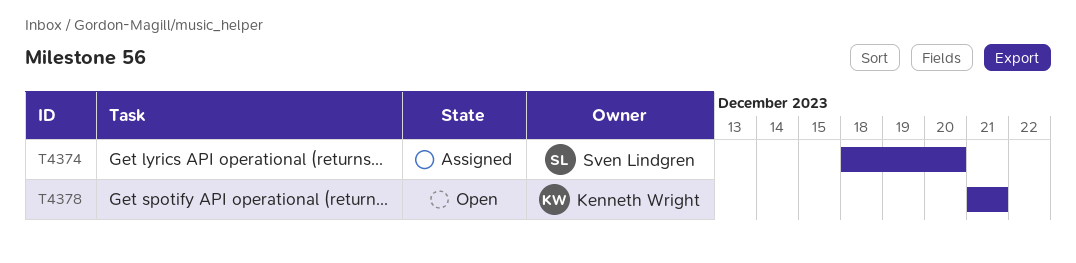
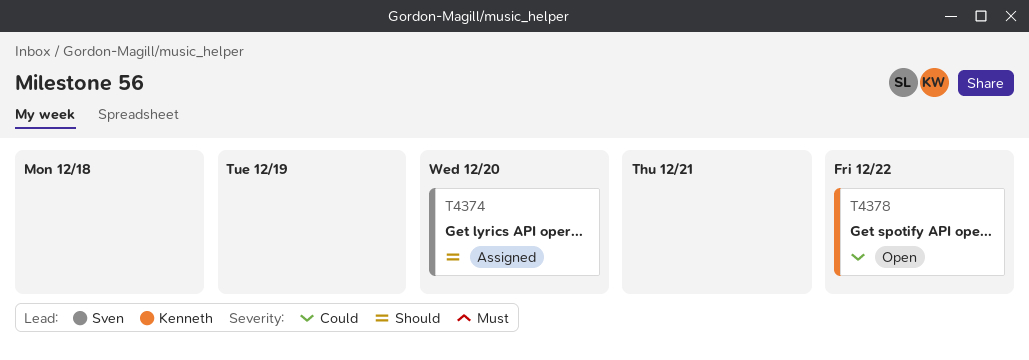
T4378, due: Dec 21 -> Dec 22

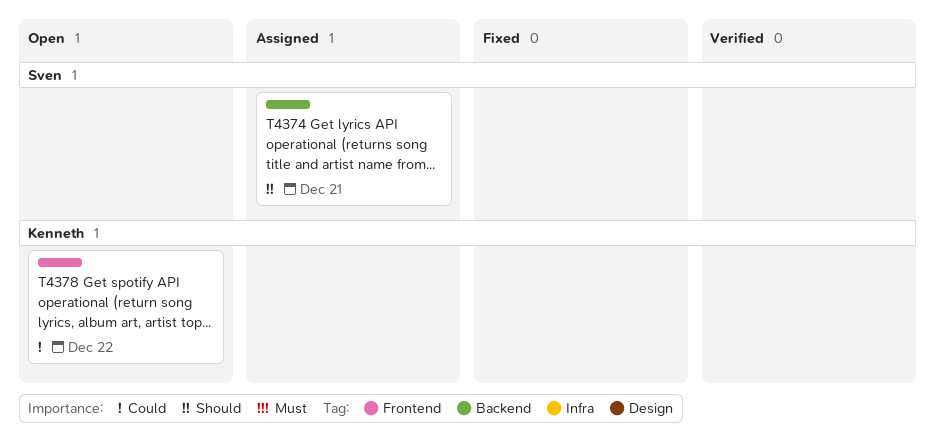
T4374, due: Dec 20 -> Dec 21

